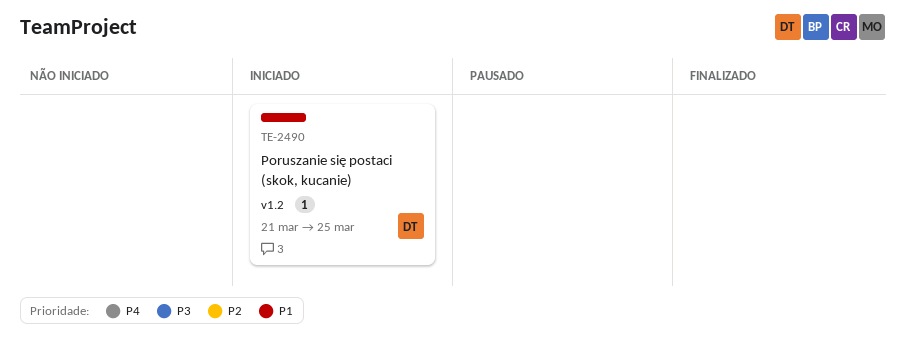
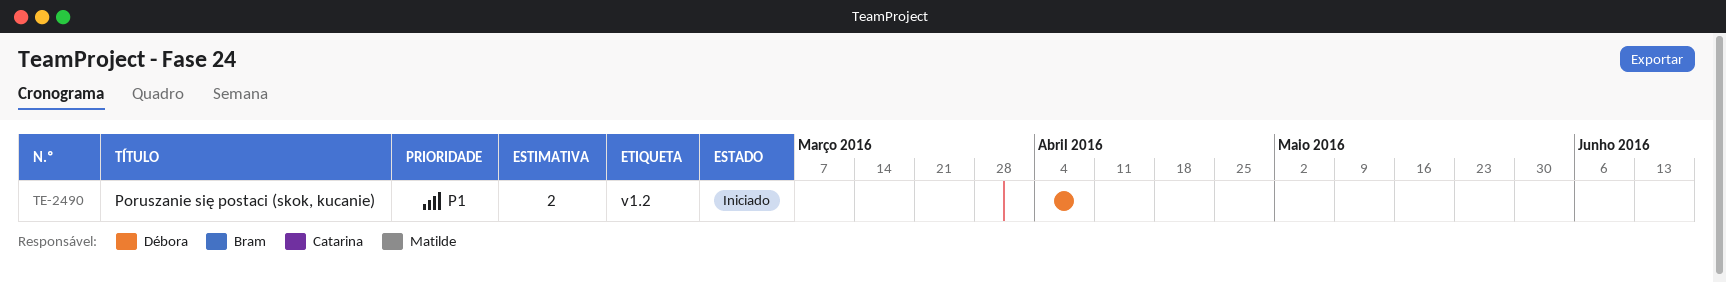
TE-2490, estimate: 1 -> 2
TE-2490, start: Mar 21 -> Apr 4
TE-2490, due: Mar 25 -> Apr 8

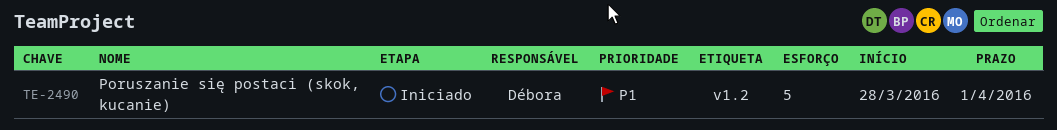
TE-2490, estimate: 2 -> 5
TE-2490, start: Apr 4 -> Mar 28
TE-2490, due: Apr 8 -> Apr 1

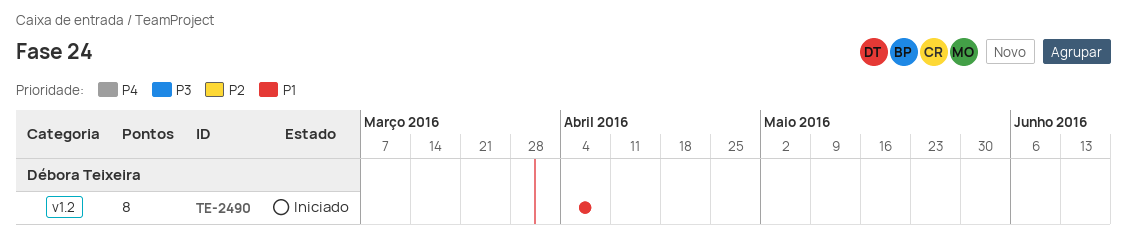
TE-2490, estimate: 5 -> 8
TE-2490, start: Mar 28 -> Apr 4
TE-2490, due: Apr 1 -> Apr 8

